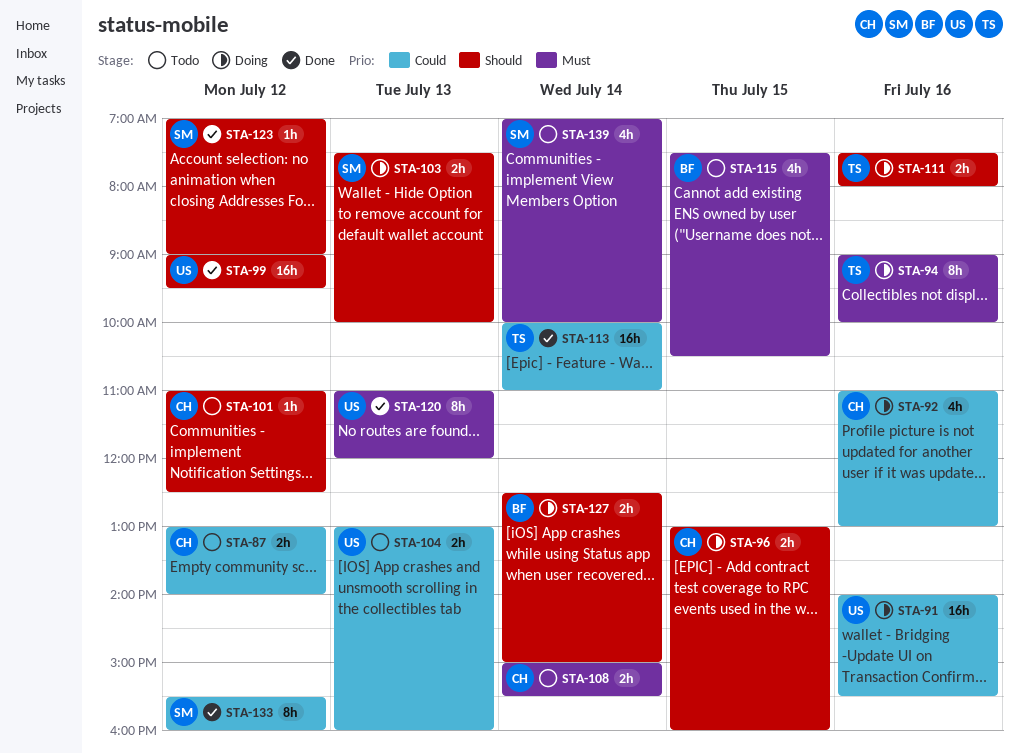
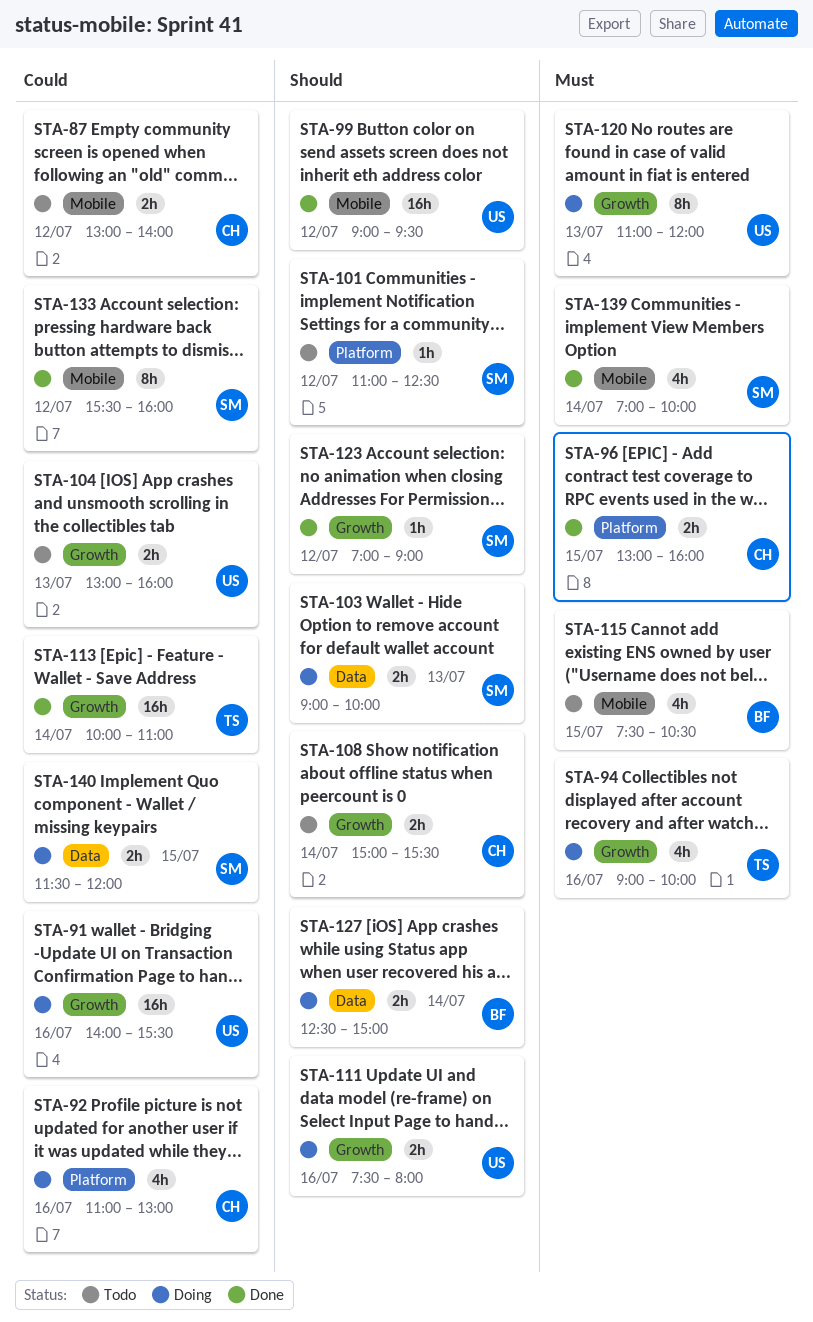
STA-94, estimate: 8h -> 4h
STA-96, status: Doing -> Done
STA-96, priority: Should -> Must
STA-101, owner: CH -> SM
STA-103, begins: 07:30 -> 09:00
STA-108, priority: Must -> Should
STA-111, owner: TS -> US
STA-120, status: Done -> Doing
STA-139, status: Todo -> Done
STA-140: none -> present

